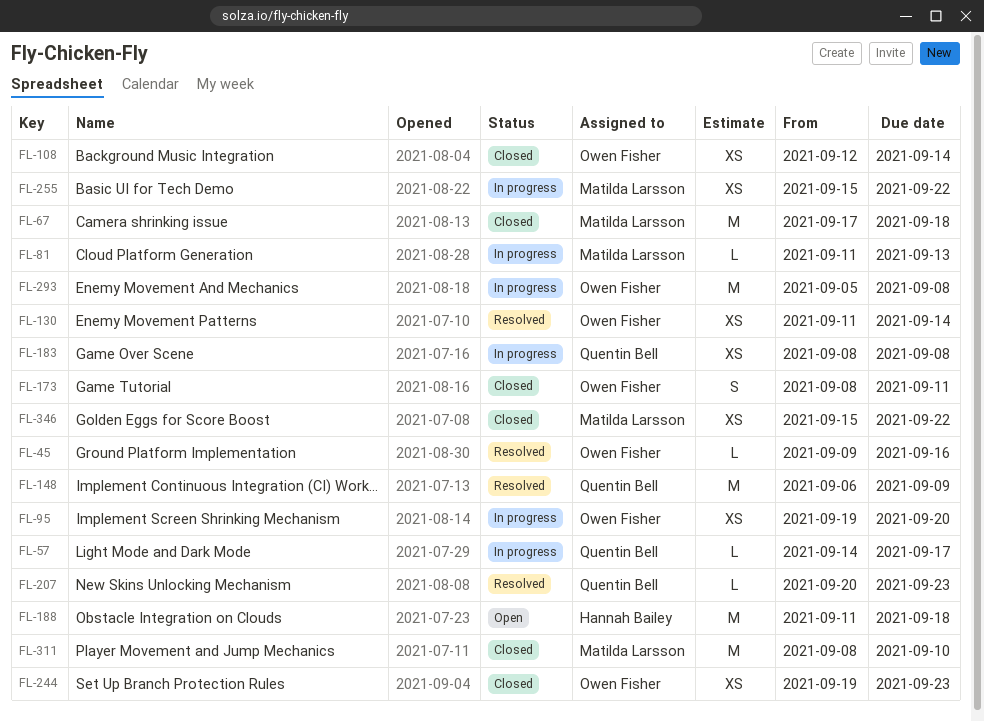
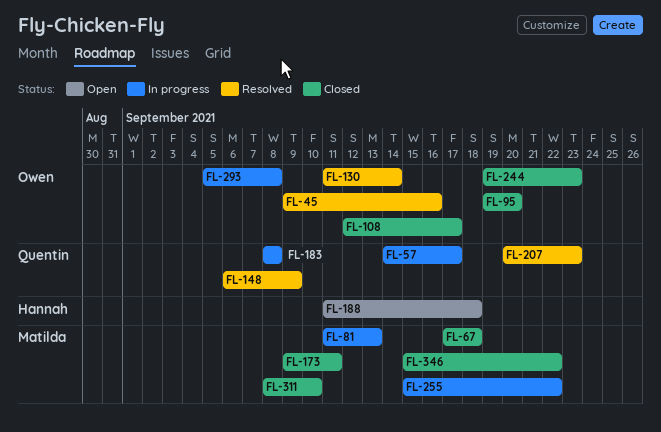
FL-95, status: In progress -> Closed
FL-108, due: Sep 14 -> Sep 17
FL-173, owner: Owen Fisher -> Matilda Larsson
FL-173, start: Sep 8 -> Sep 9

